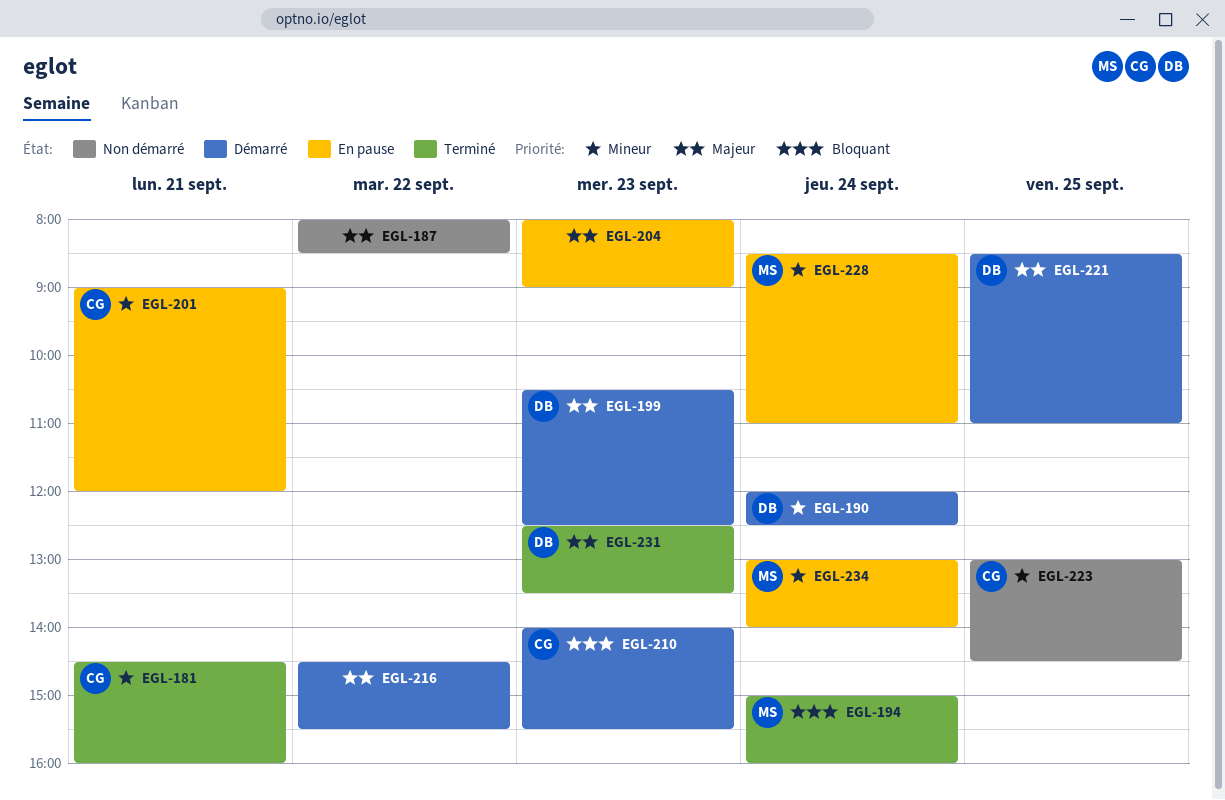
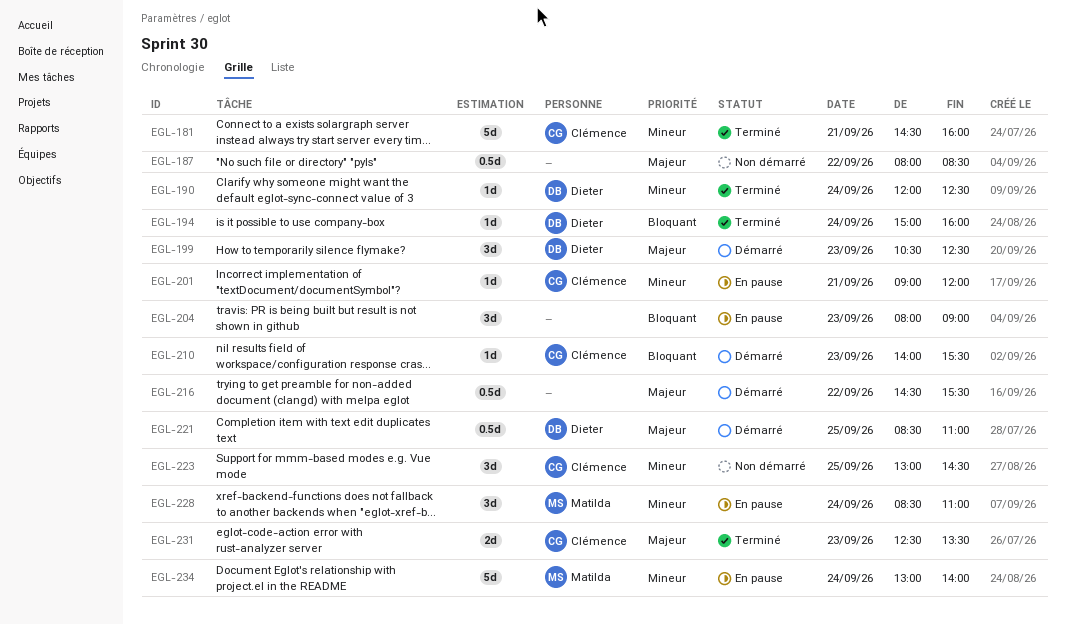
EGL-190, status: Démarré -> Terminé
EGL-194, owner: Matilda -> Dieter
EGL-204, priority: Majeur -> Bloquant
EGL-231, owner: Dieter -> Clémence

